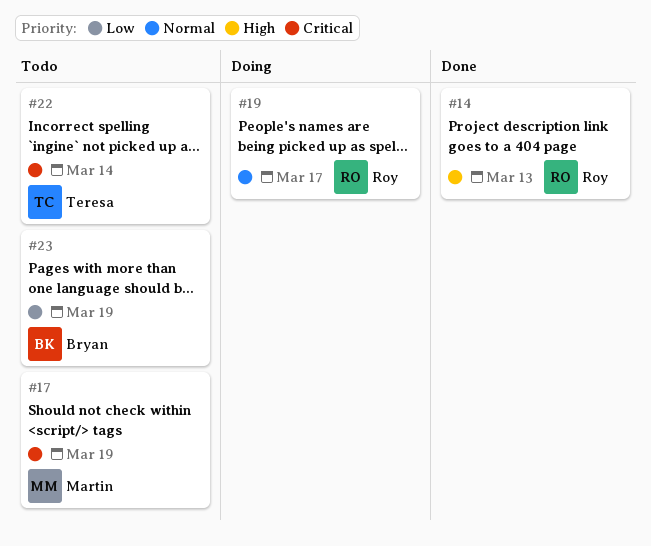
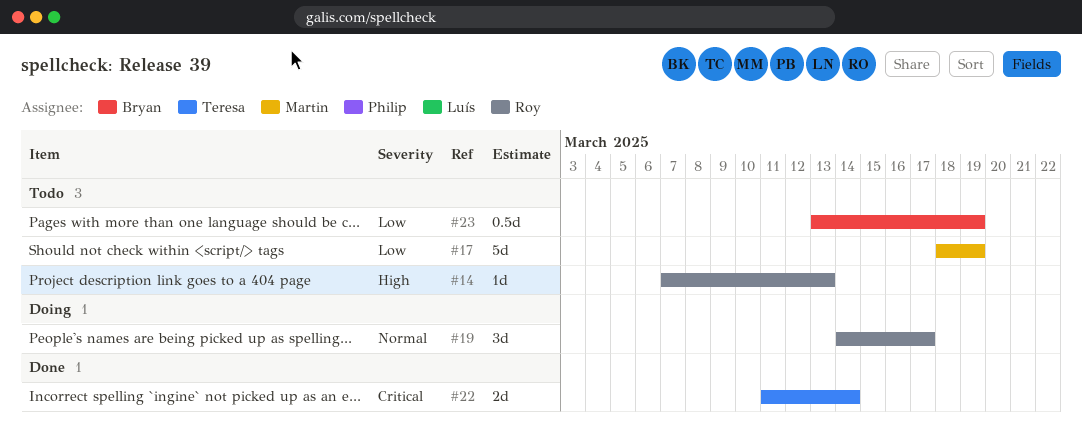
#14, status: Done -> Todo
#17, priority: Critical -> Low
#22, status: Todo -> Done

